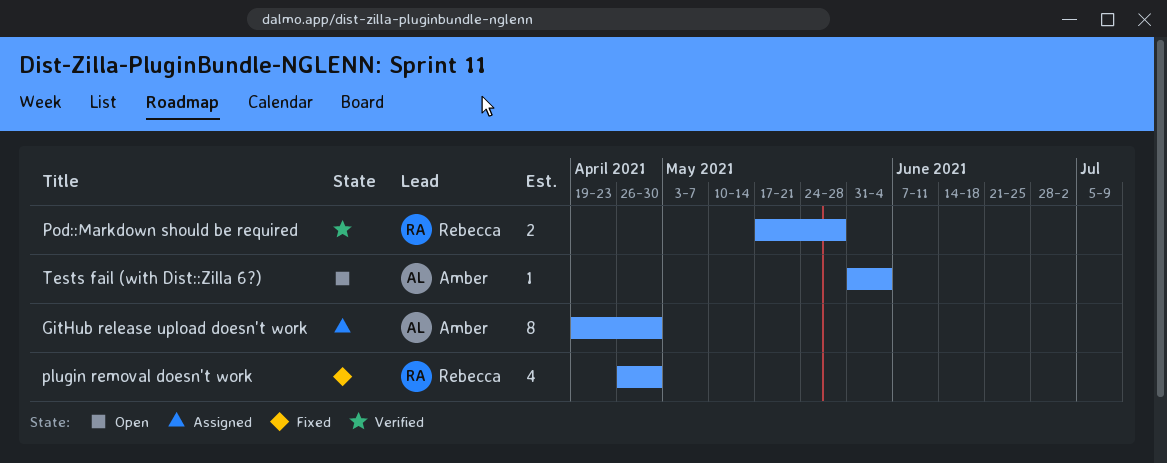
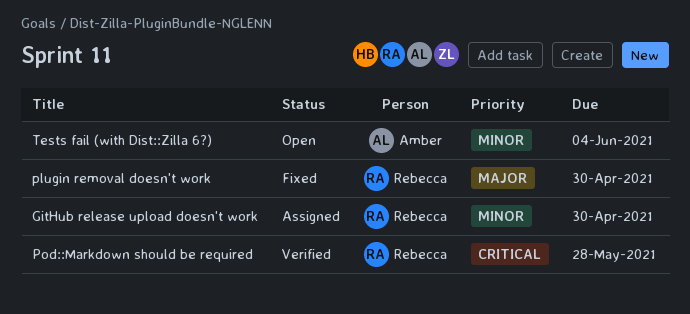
GitHub release upload doesn't work, owner: Amber -> Rebecca

